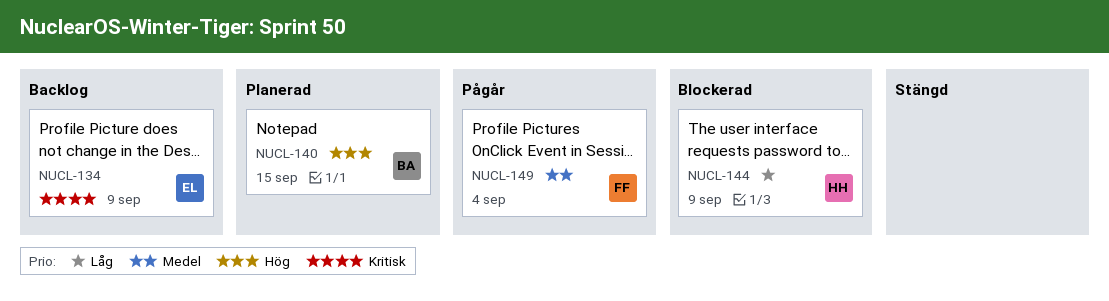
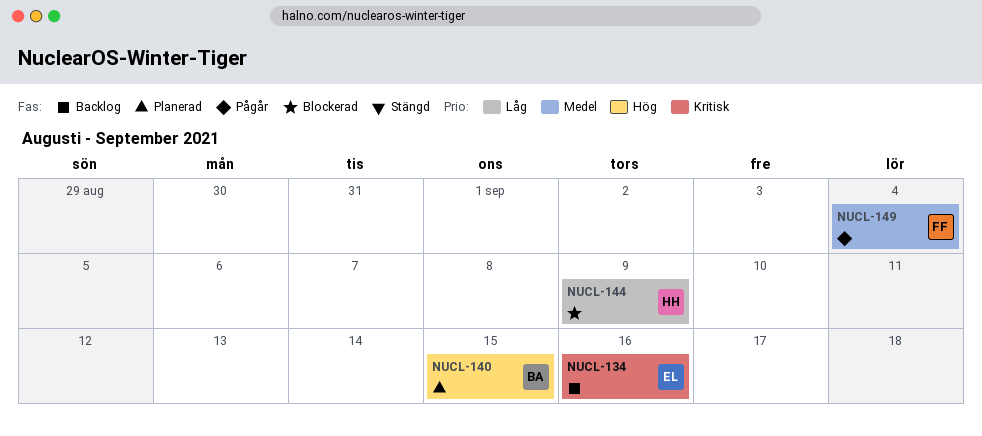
NUCL-134, due: Sep 9 -> Sep 16

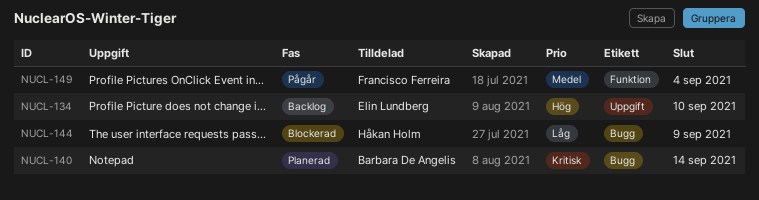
NUCL-134, priority: Kritisk -> Hög
NUCL-134, due: Sep 16 -> Sep 10
NUCL-140, priority: Hög -> Kritisk
NUCL-140, due: Sep 15 -> Sep 14

